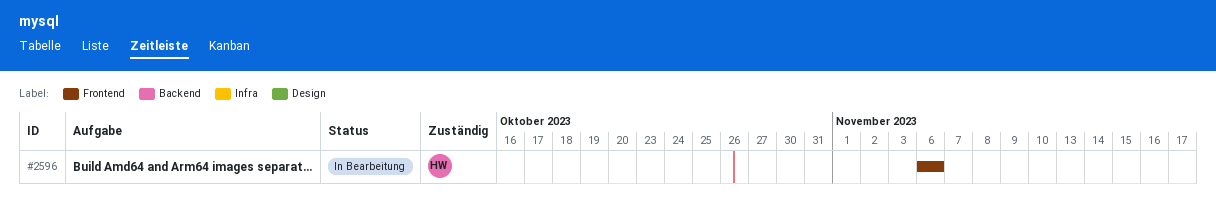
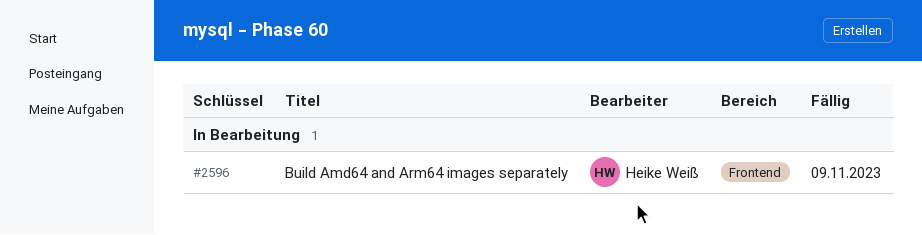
#2596, due: Nov 6 -> Nov 9

